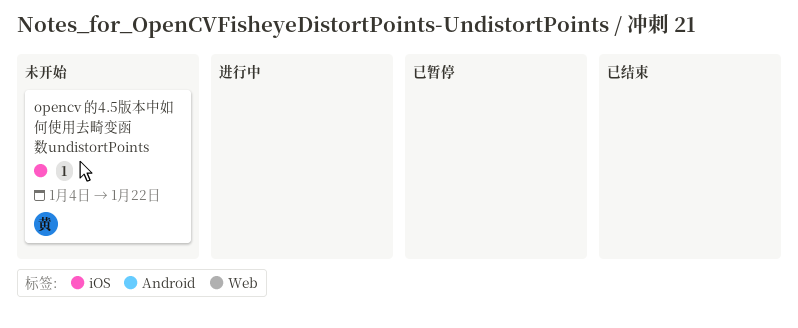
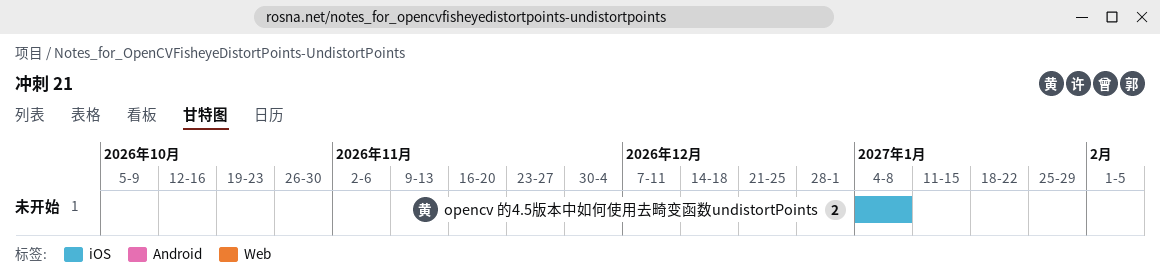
opencv 的4.5版本中如何使用去畸变函数undistortPoints, estimate: 1 -> 2
opencv 的4.5版本中如何使用去畸变函数undistortPoints, due: Jan 22 -> Jan 8

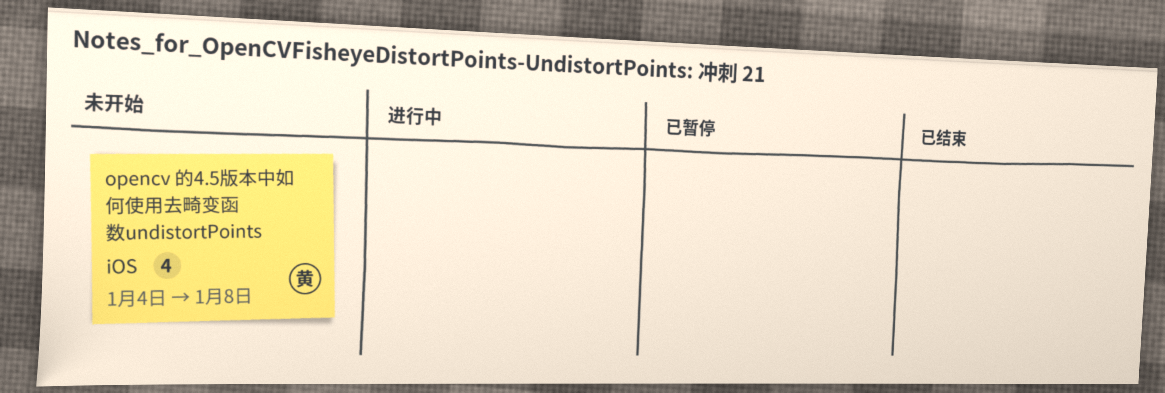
opencv 的4.5版本中如何使用去畸变函数undistortPoints, estimate: 2 -> 4

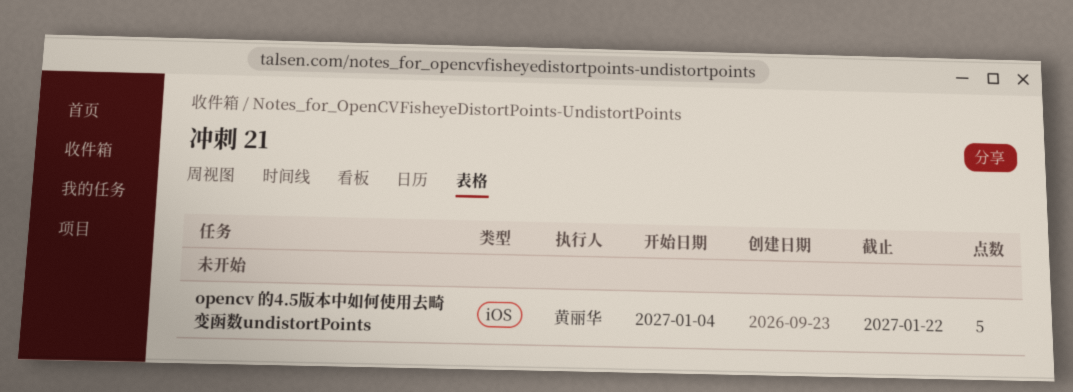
opencv 的4.5版本中如何使用去畸变函数undistortPoints, estimate: 4 -> 5
opencv 的4.5版本中如何使用去畸变函数undistortPoints, due: Jan 8 -> Jan 22

